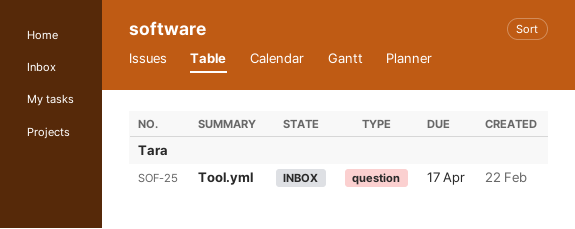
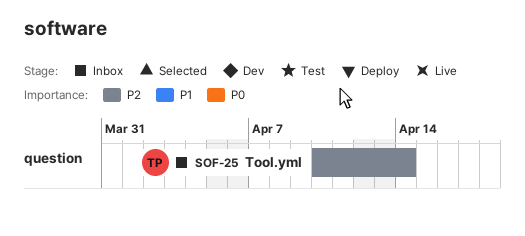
SOF-25, due: Apr 17 -> Apr 14

